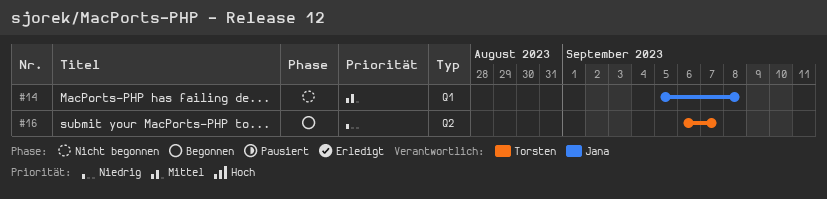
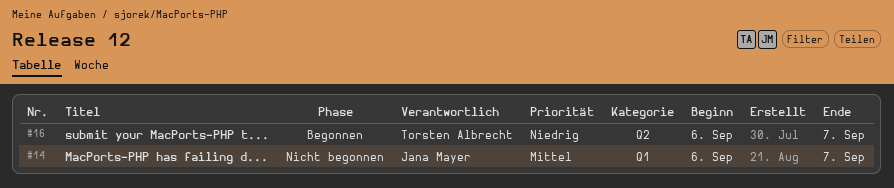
#14, start: Sep 5 -> Sep 6
#14, due: Sep 8 -> Sep 7

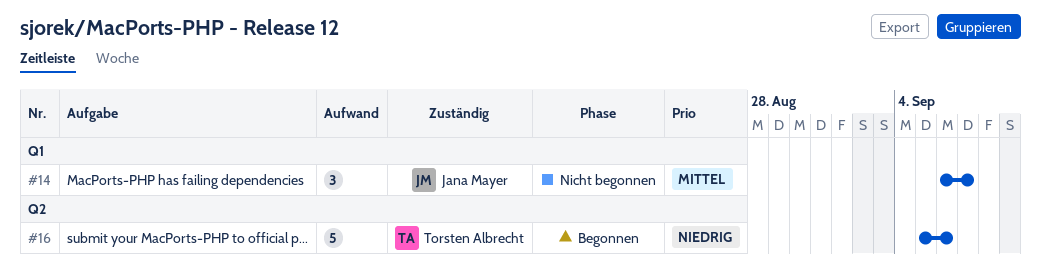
#16, start: Sep 6 -> Sep 5
#16, due: Sep 7 -> Sep 6

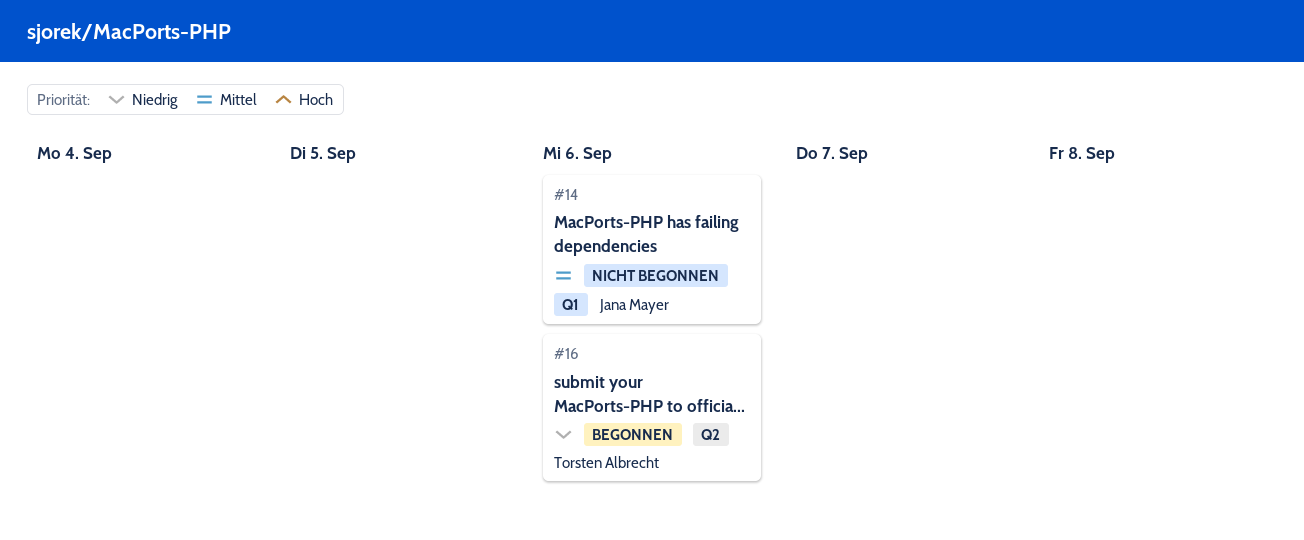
#14, due: Sep 7 -> Sep 6

